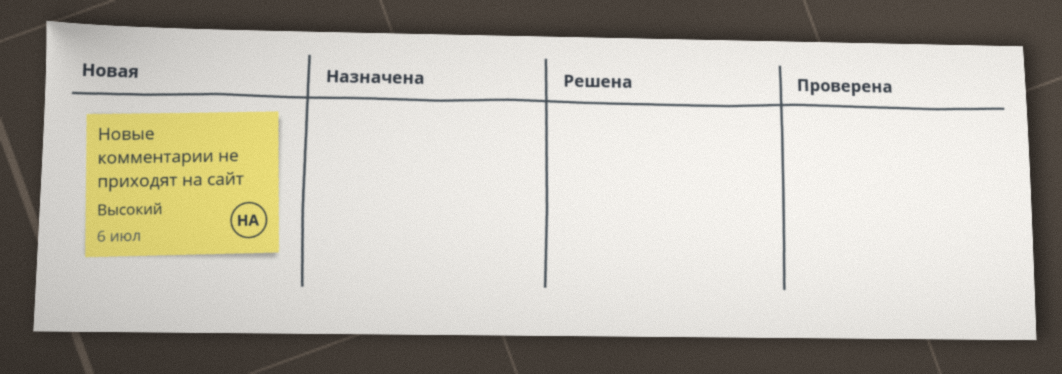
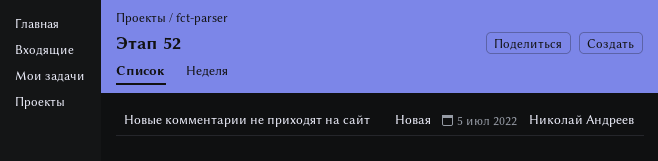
Новые комментарии не приходят на сайт, due: Jul 6 -> Jul 5

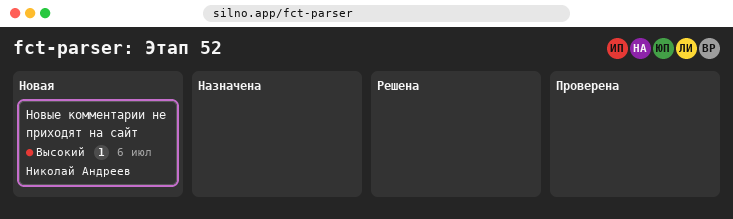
Новые комментарии не приходят на сайт, due: Jul 5 -> Jul 6

